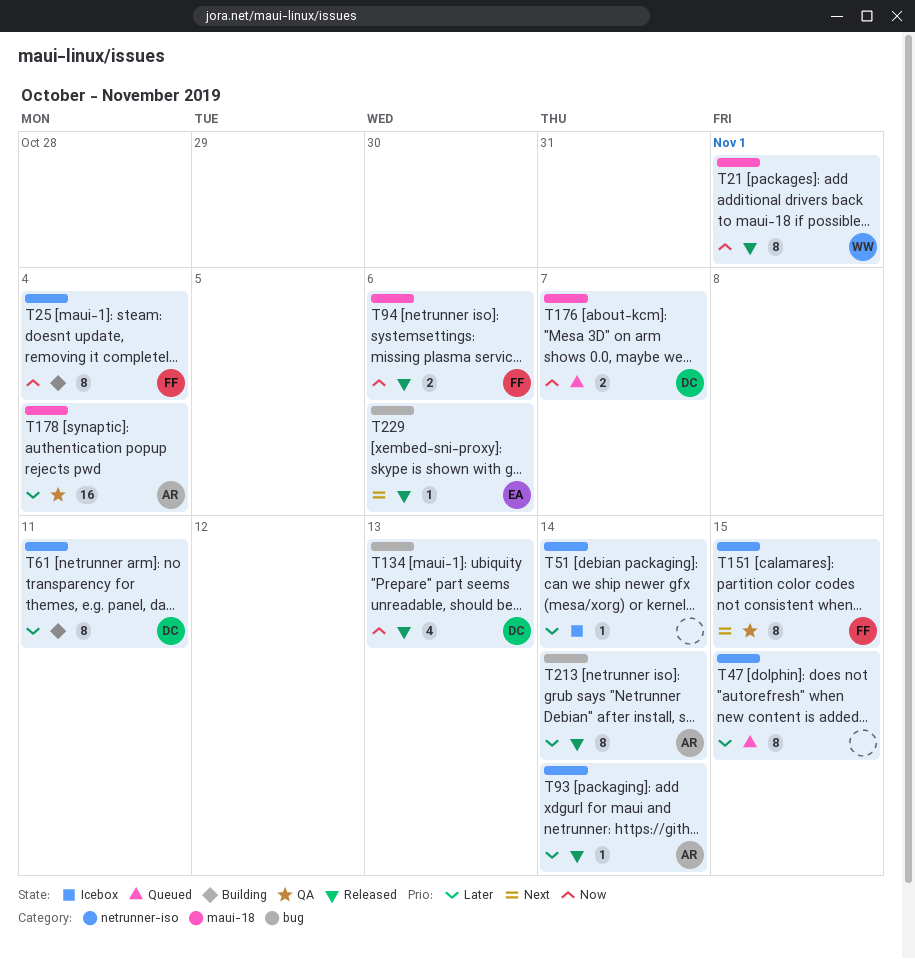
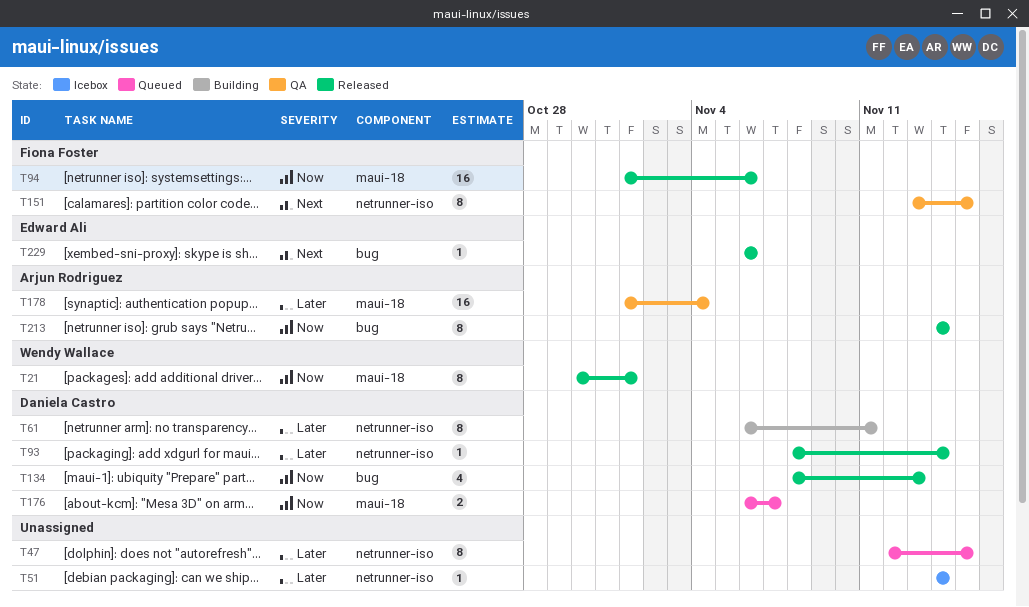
T25: present -> none
T93, owner: Arjun Rodriguez -> Daniela Castro
T94, estimate: 2 -> 16
T213, priority: Later -> Now

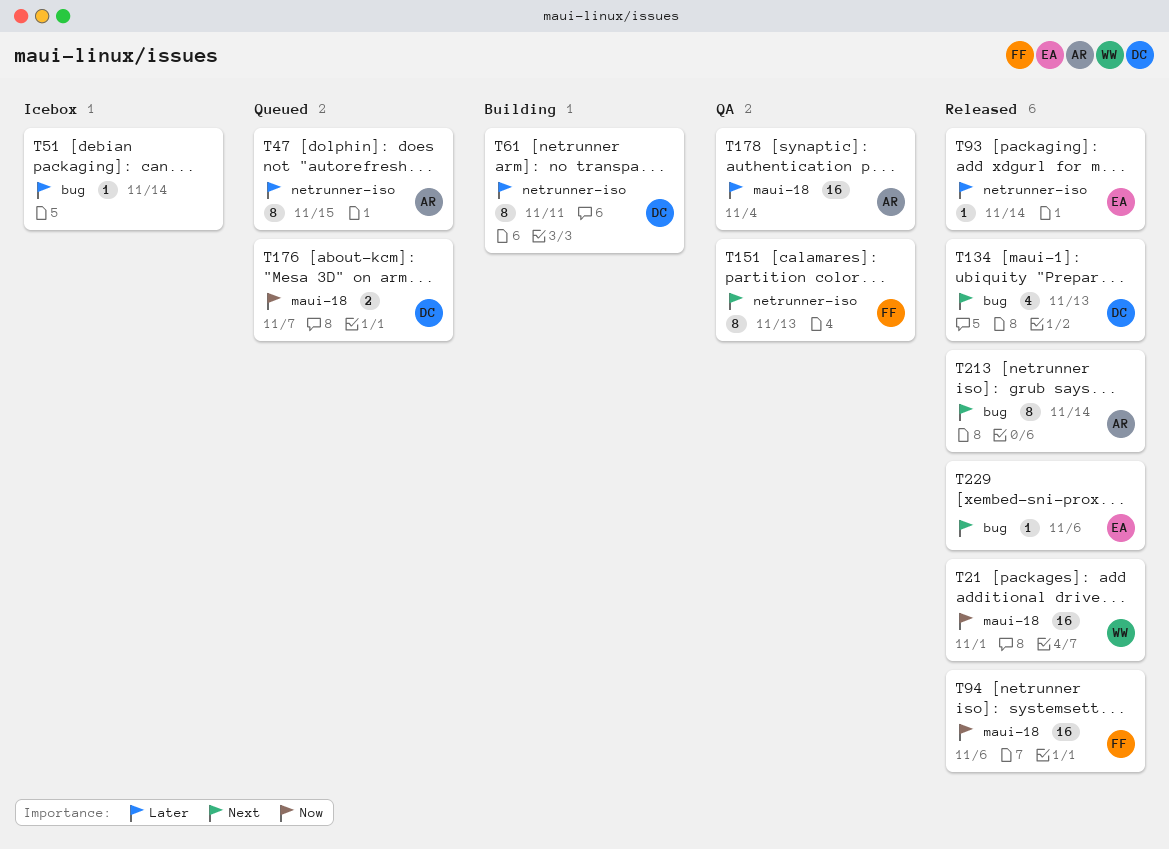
T21, estimate: 8 -> 16
T47, owner: none -> Arjun Rodriguez
T51, label: netrunner-iso -> bug
T93, owner: Daniela Castro -> Edward Ali
T134, priority: Now -> Next
T151, due: Nov 15 -> Nov 13
T213, priority: Now -> Next

